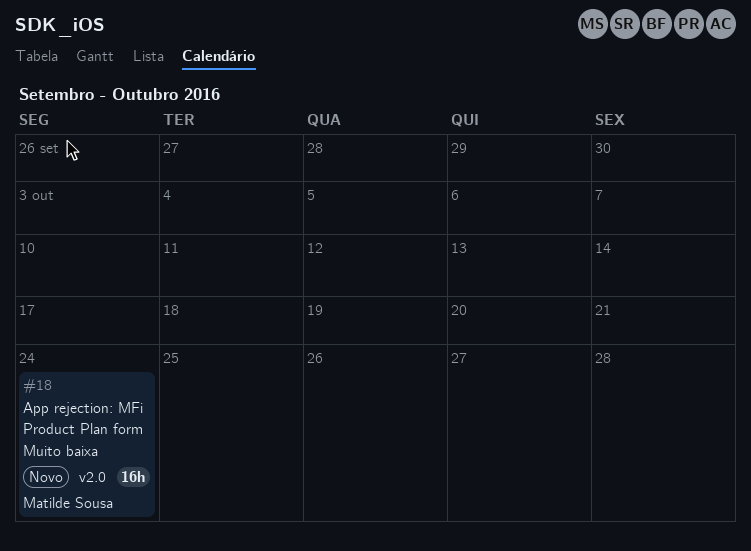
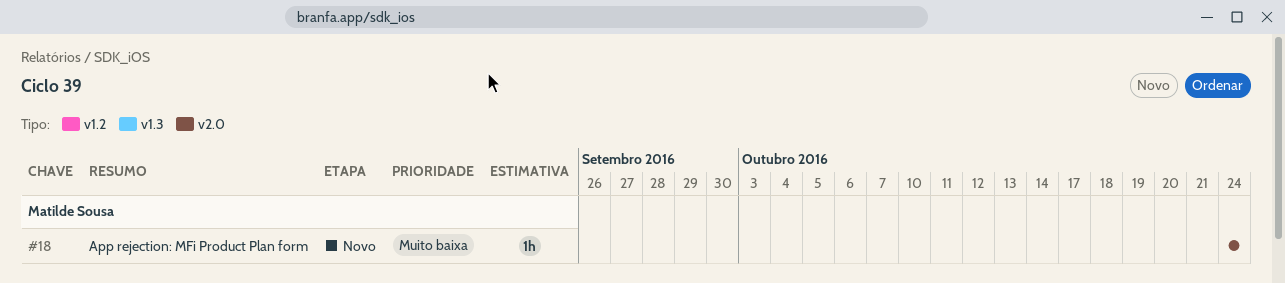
#18, estimate: 16h -> 1h

